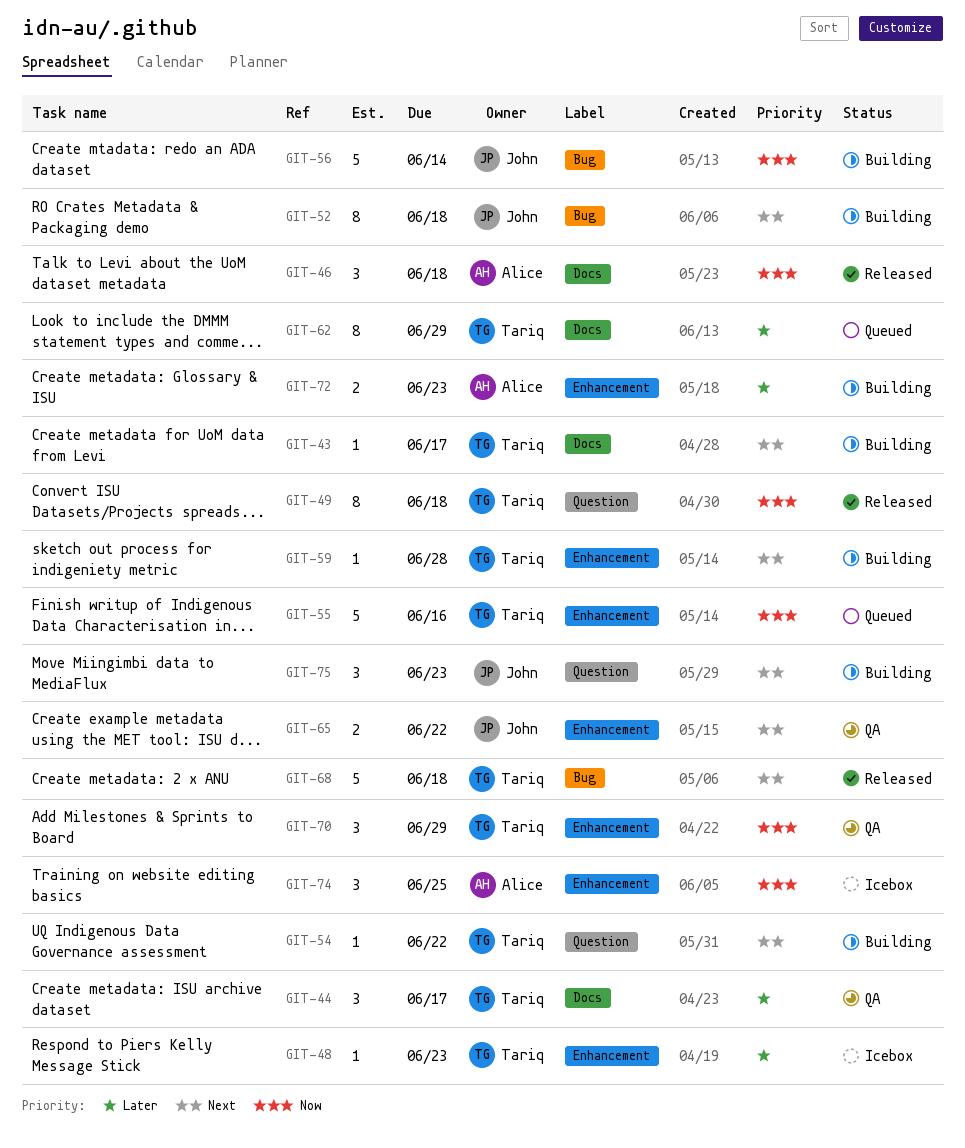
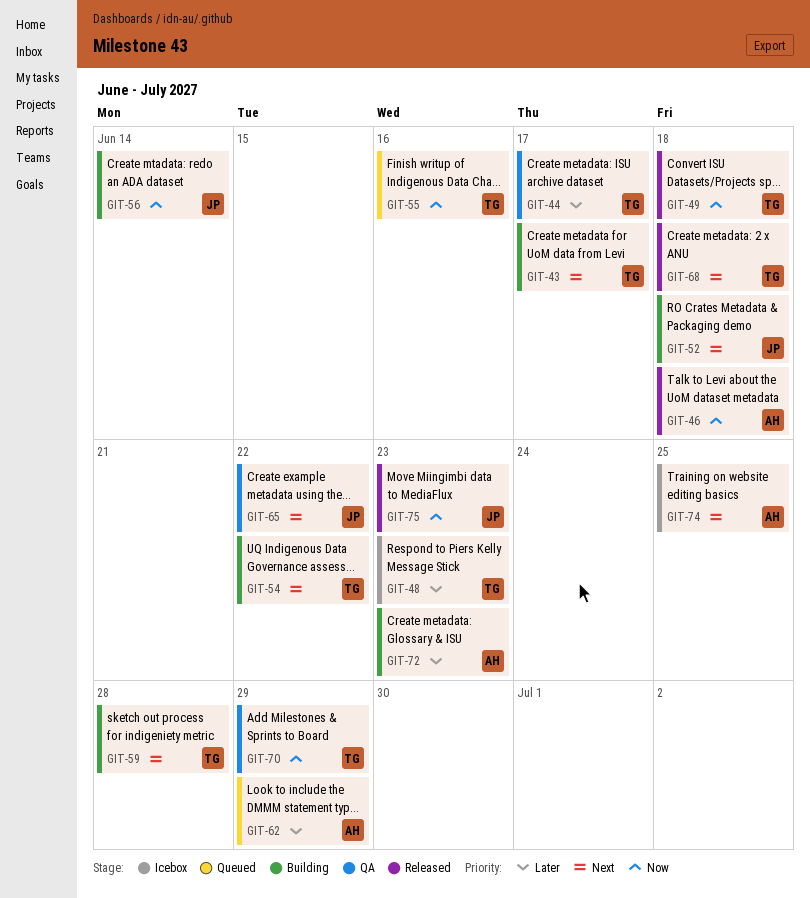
GIT-62, owner: Tariq -> Alice
GIT-74, priority: Now -> Next
GIT-75, status: Building -> Released
GIT-75, priority: Next -> Now

